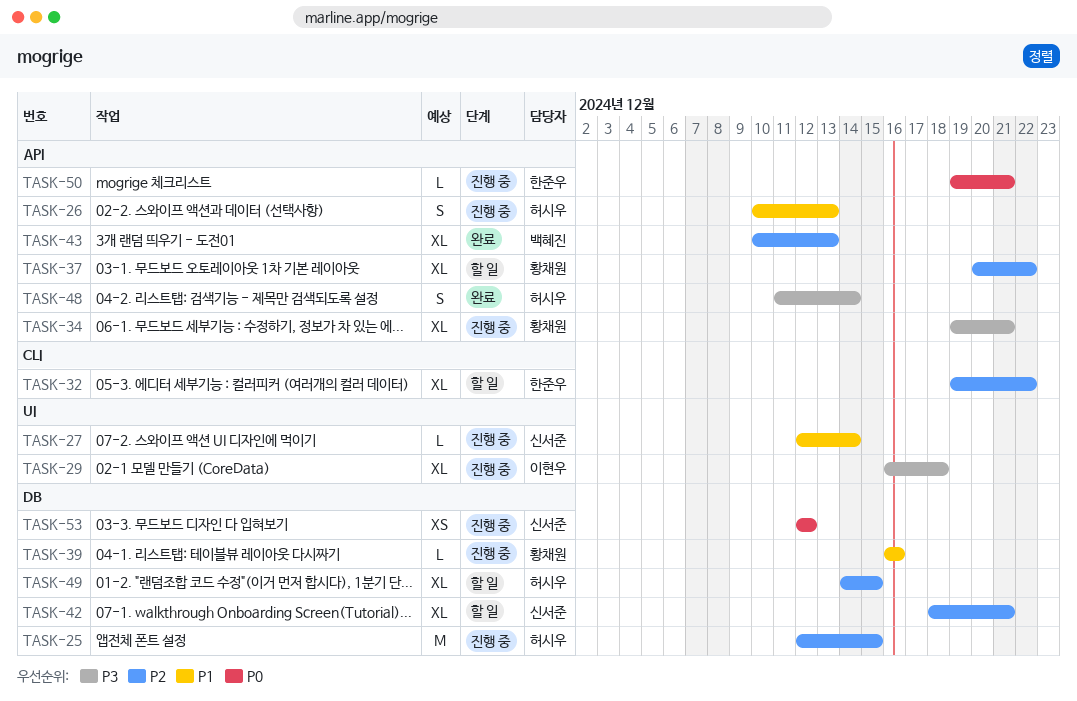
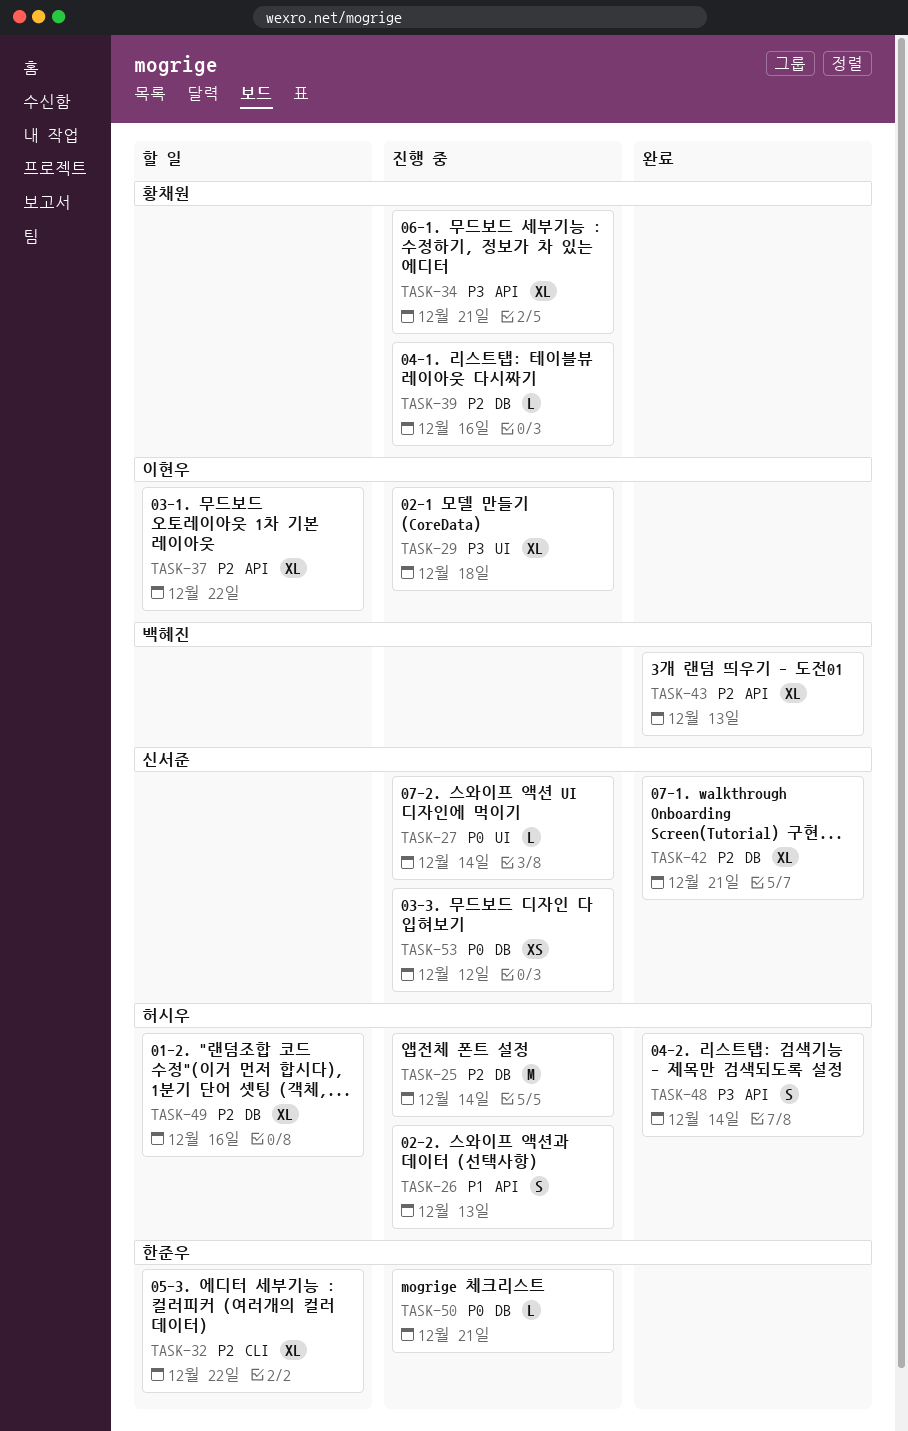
TASK-25, due: Dec 15 -> Dec 14
TASK-27, priority: P1 -> P0
TASK-37, owner: 황채원 -> 이현우
TASK-39, priority: P1 -> P2
TASK-42, status: 할 일 -> 완료
TASK-49, due: Dec 15 -> Dec 16
TASK-50, label: API -> DB

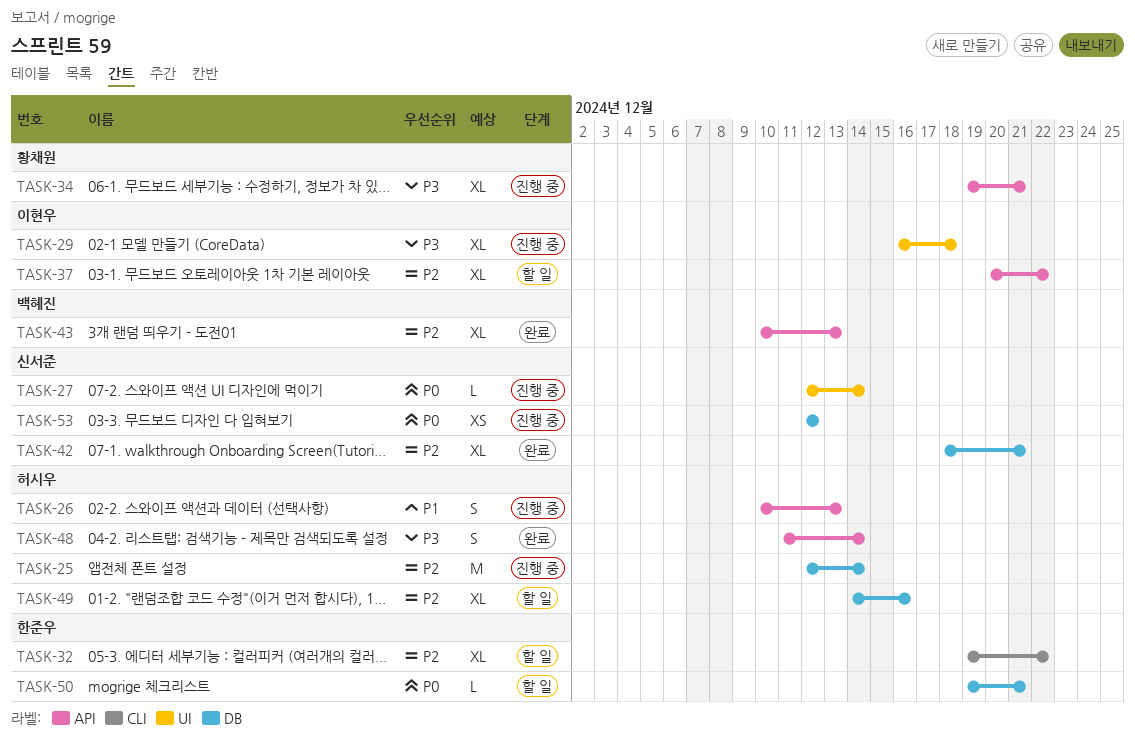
TASK-39: present -> none
TASK-50, status: 진행 중 -> 할 일

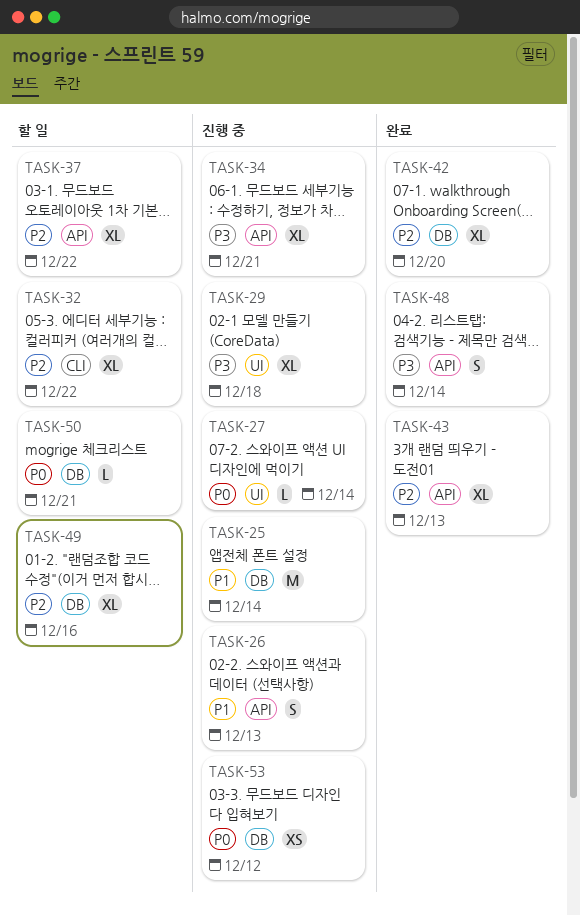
TASK-25, priority: P2 -> P1
TASK-42, due: Dec 21 -> Dec 20

